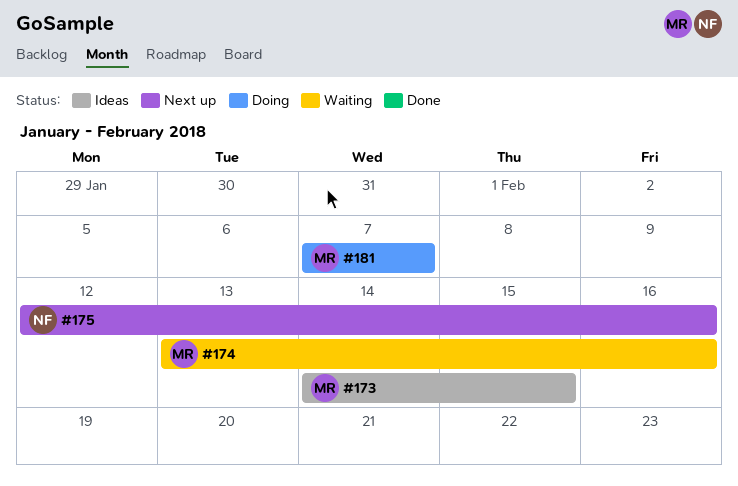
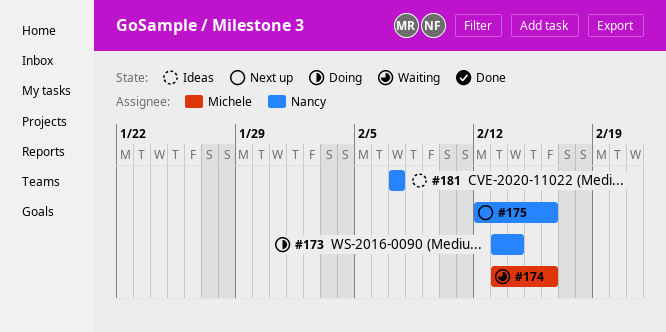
#173, status: Ideas -> Doing
#173, owner: Michele -> Nancy
#173, start: Feb 14 -> Feb 13
#173, due: Feb 15 -> Feb 14
#181, status: Doing -> Ideas
#181, owner: Michele -> Nancy

